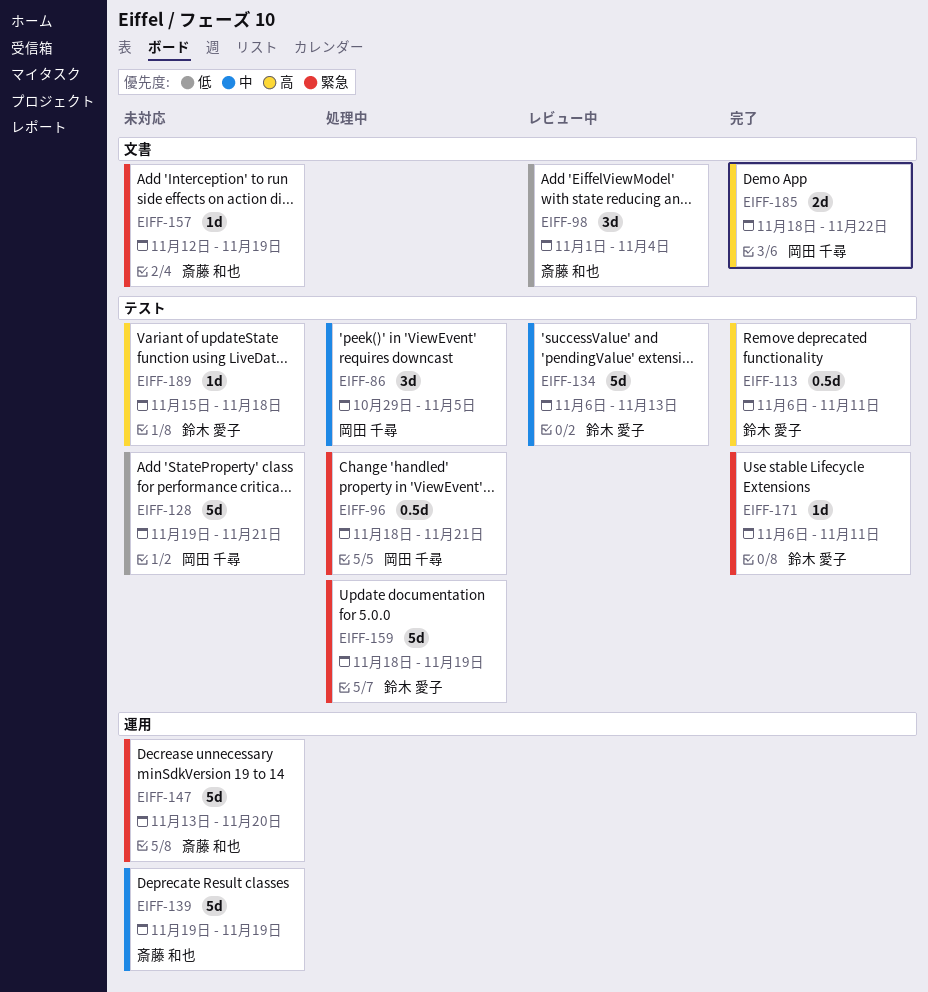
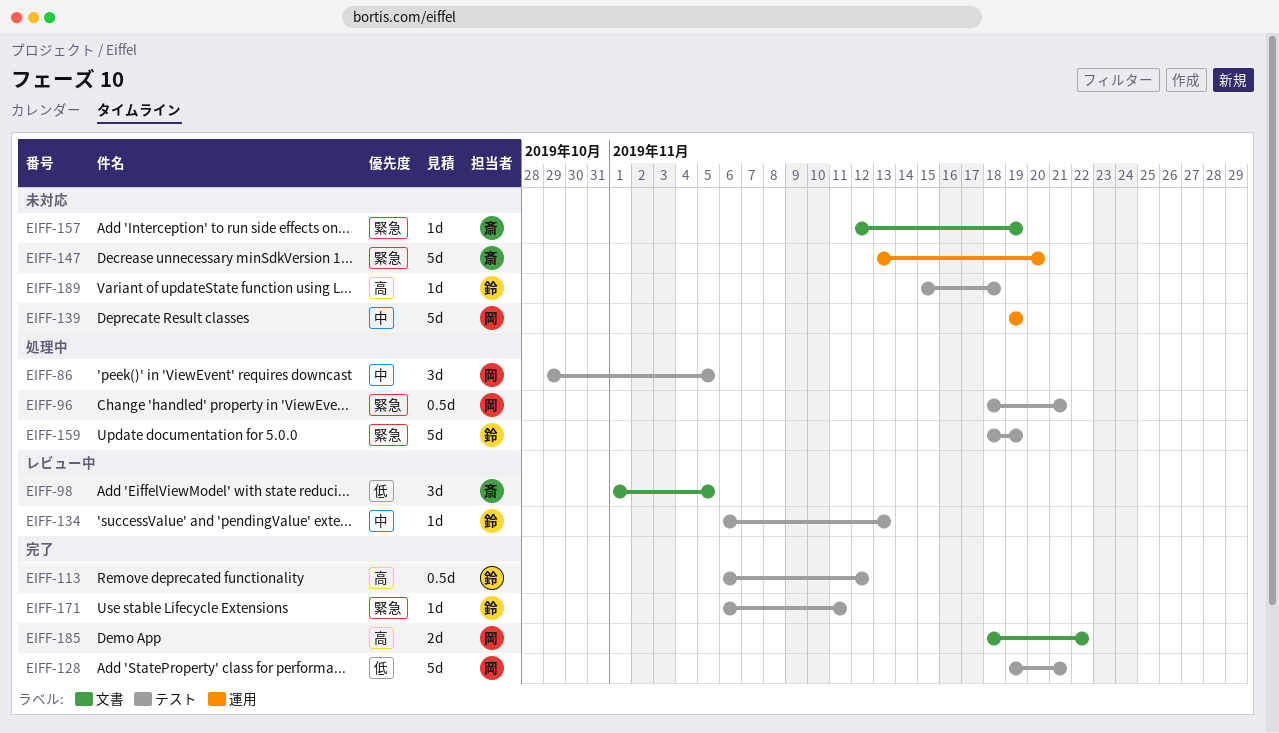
EIFF-98, due: Nov 4 -> Nov 5
EIFF-113, due: Nov 11 -> Nov 12
EIFF-128, status: 未対応 -> 完了
EIFF-134, estimate: 5d -> 1d
EIFF-139, owner: 斎藤 和也 -> 岡田 千尋

